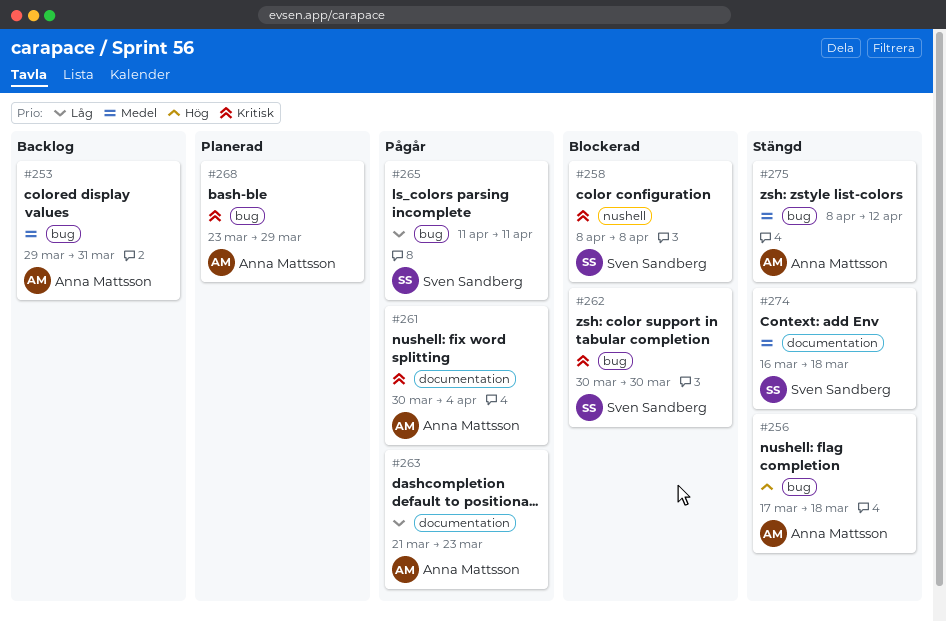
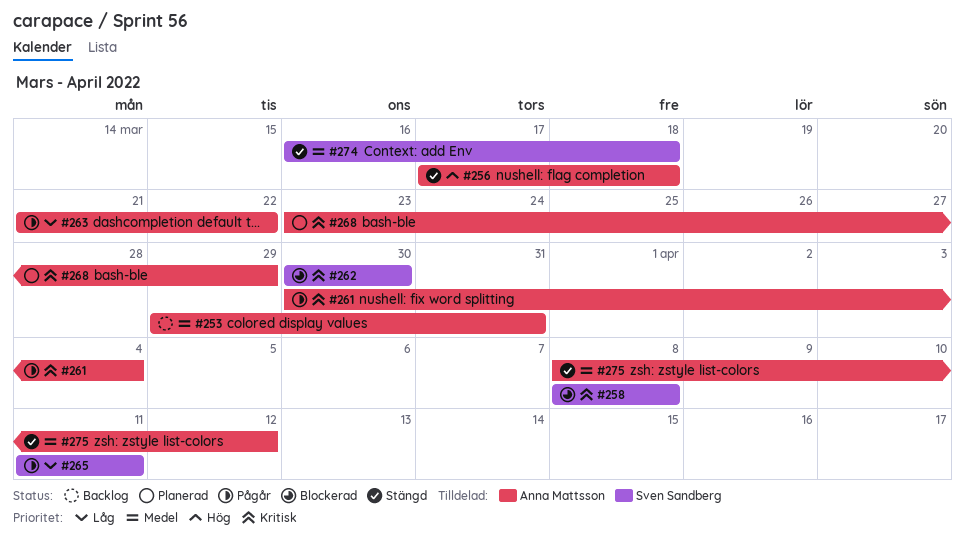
#263, due: Mar 23 -> Mar 22

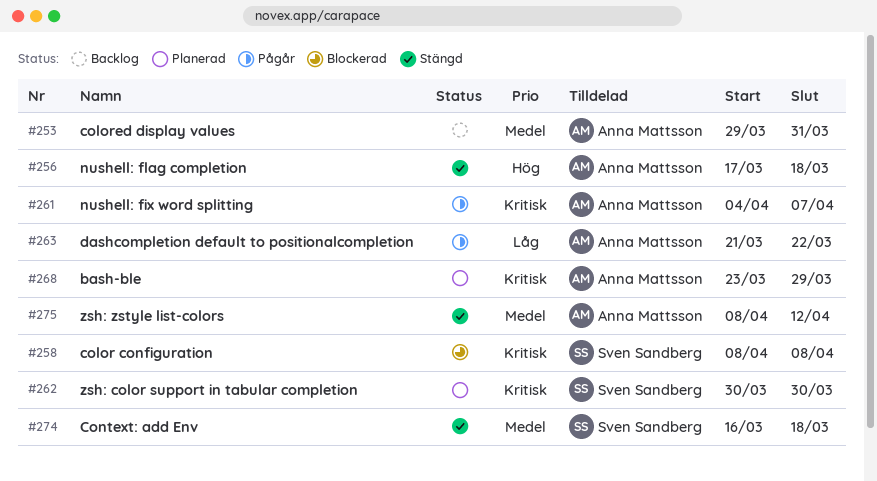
#261, start: Mar 30 -> Apr 4
#261, due: Apr 4 -> Apr 7
#262, status: Blockerad -> Planerad
#265: present -> none

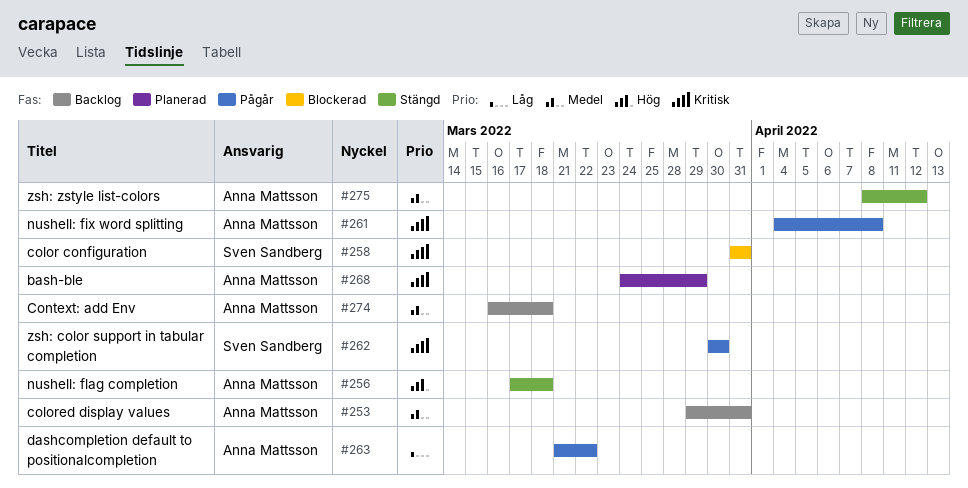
#258, start: Apr 8 -> Mar 31
#258, due: Apr 8 -> Mar 31
#261, due: Apr 7 -> Apr 8
#262, status: Planerad -> Pågår
#268, start: Mar 23 -> Mar 24
#274, status: Stängd -> Backlog
#274, owner: Sven Sandberg -> Anna Mattsson

